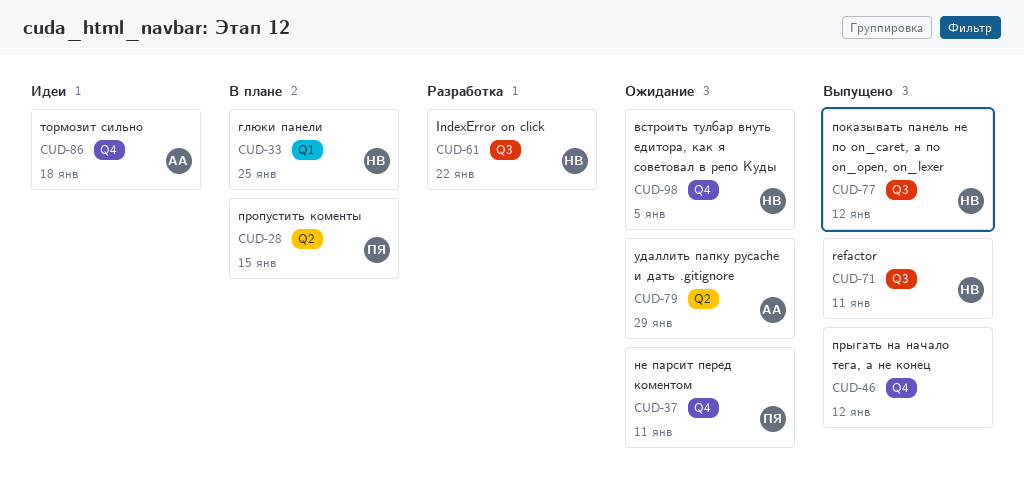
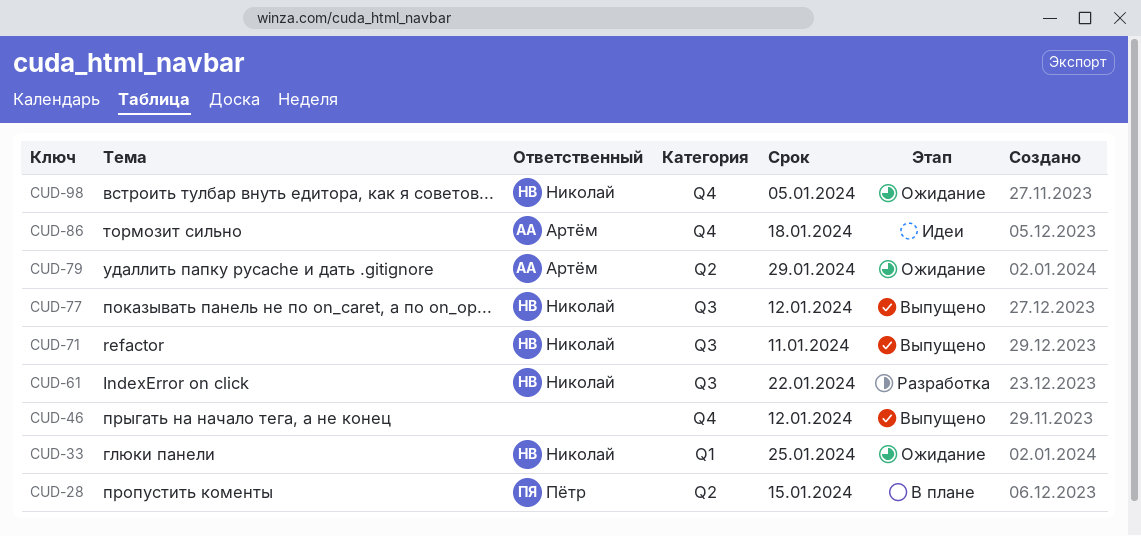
CUD-33, status: В плане -> Ожидание
CUD-37: present -> none

